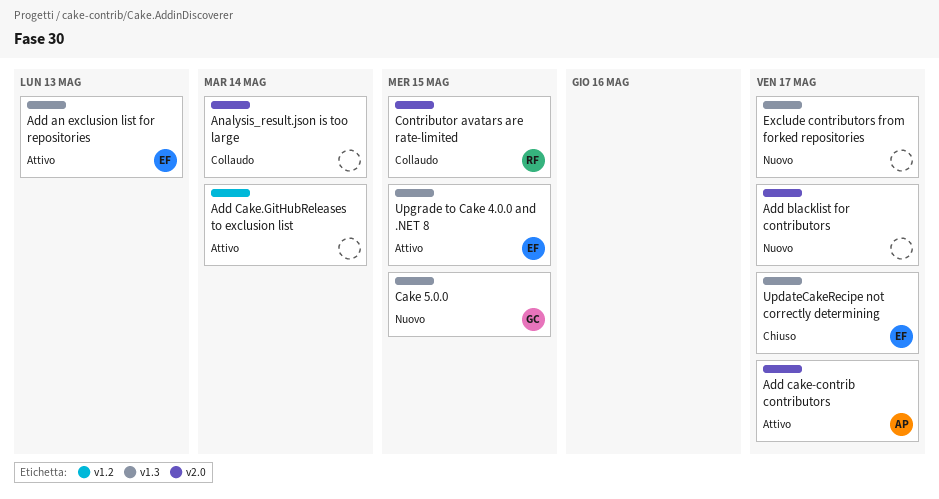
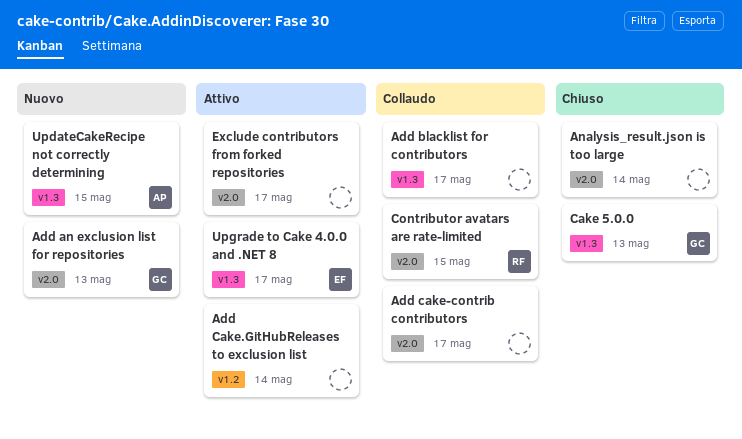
Add an exclusion list for repositories, status: Attivo -> Nuovo
Add an exclusion list for repositories, owner: EF -> GC
Add an exclusion list for repositories, label: v1.3 -> v2.0
Add blacklist for contributors, status: Nuovo -> Collaudo
Add blacklist for contributors, label: v2.0 -> v1.3
Add cake-contrib contributors, status: Attivo -> Collaudo
Add cake-contrib contributors, owner: AP -> none
Analysis_result.json is too large, status: Collaudo -> Chiuso
Cake 5.0.0, status: Nuovo -> Chiuso
Cake 5.0.0, due: May 15 -> May 13
Exclude contributors from forked repositories, status: Nuovo -> Attivo
Exclude contributors from forked repositories, label: v1.3 -> v2.0
UpdateCakeRecipe not correctly determining, status: Chiuso -> Nuovo
UpdateCakeRecipe not correctly determining, owner: EF -> AP
UpdateCakeRecipe not correctly determining, due: May 17 -> May 15
Upgrade to Cake 4.0.0 and .NET 8, due: May 15 -> May 17

